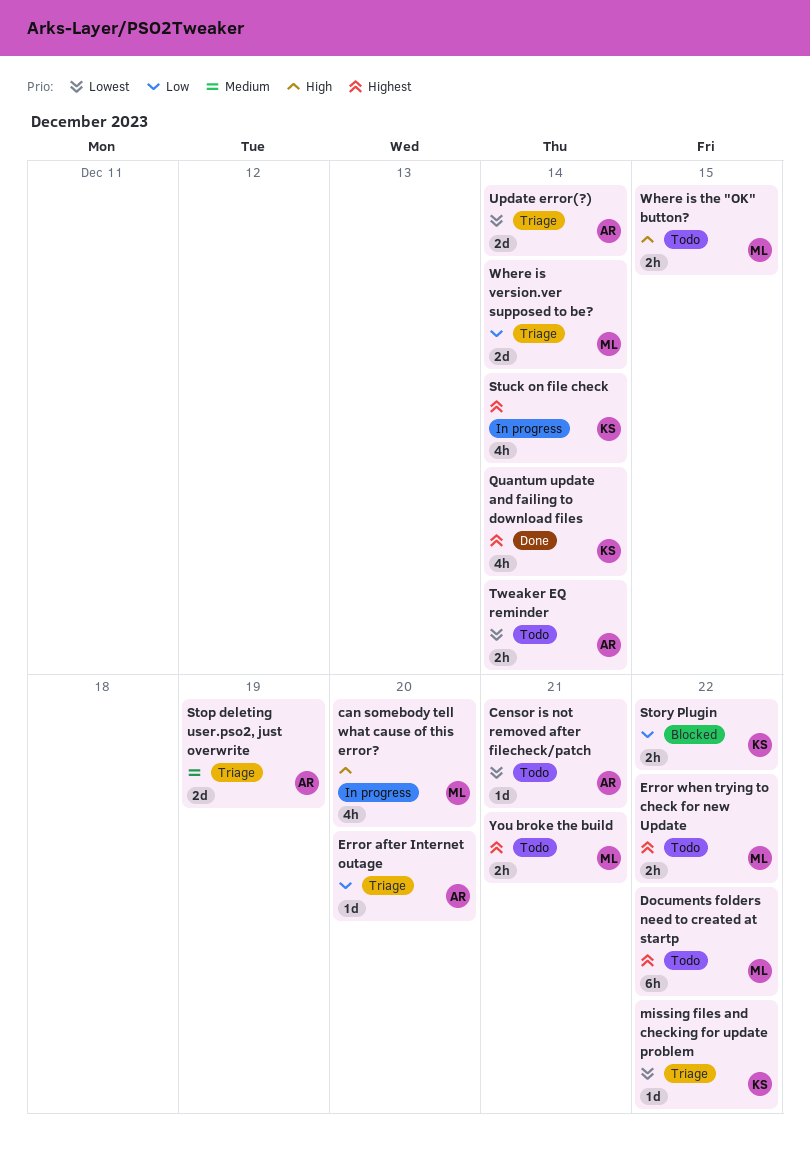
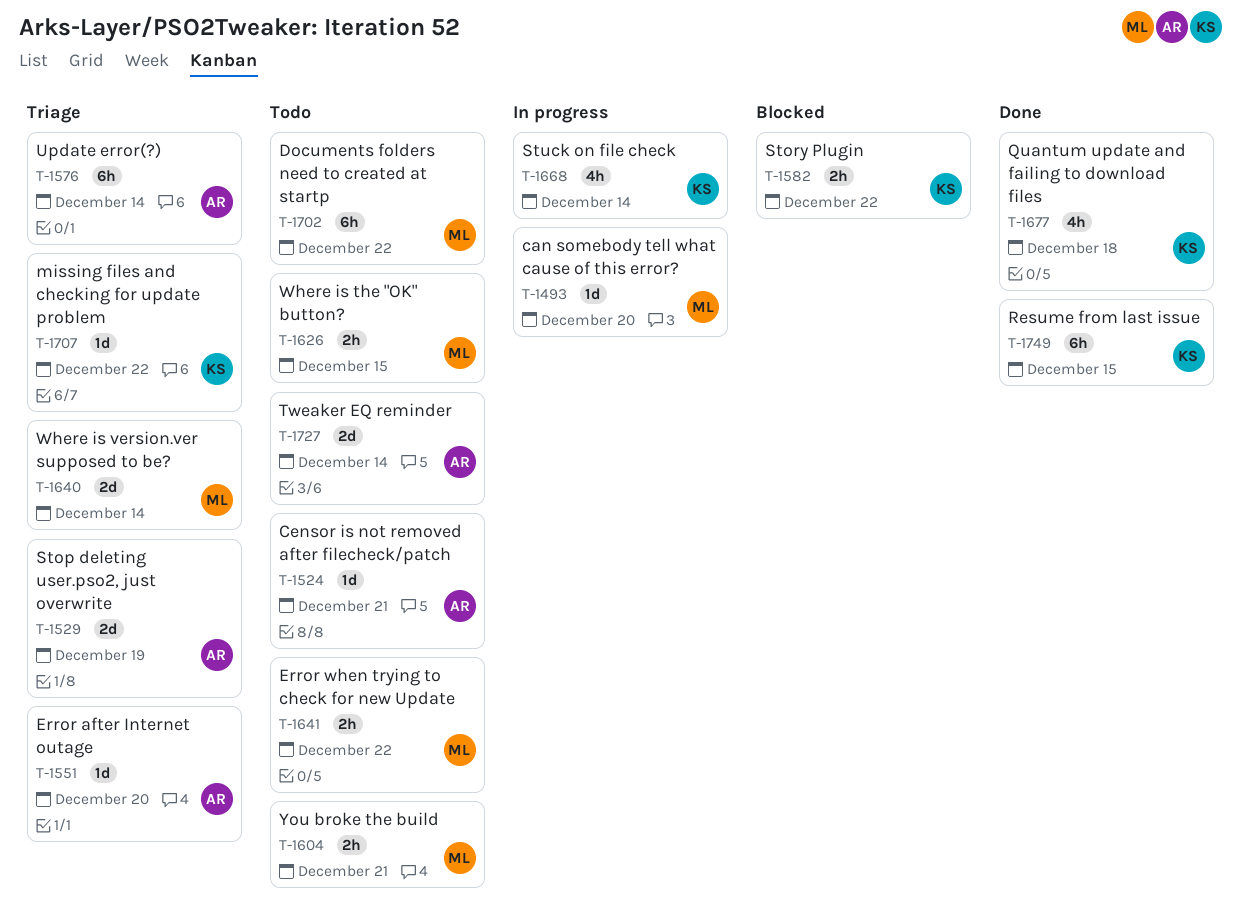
can somebody tell what cause of this error?, estimate: 4h -> 1d
Quantum update and failing to download files, due: Dec 14 -> Dec 18
Resume from last issue: none -> present
Tweaker EQ reminder, estimate: 2h -> 2d
Update error(?), estimate: 2d -> 6h

